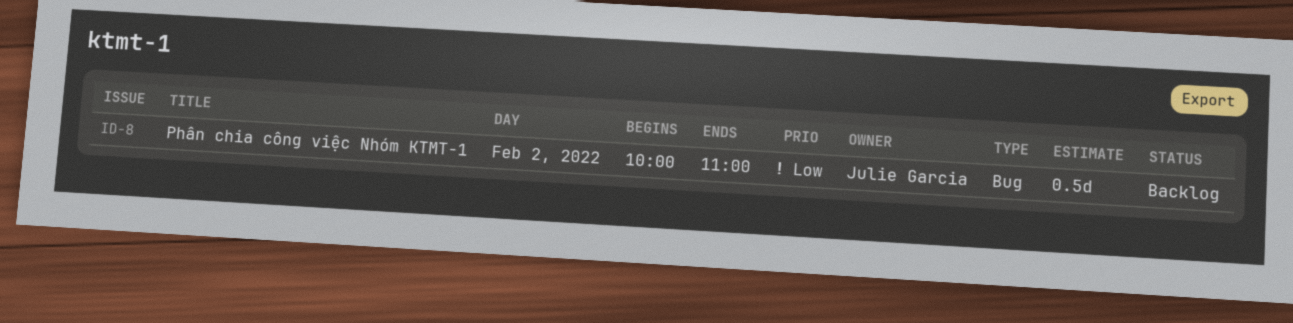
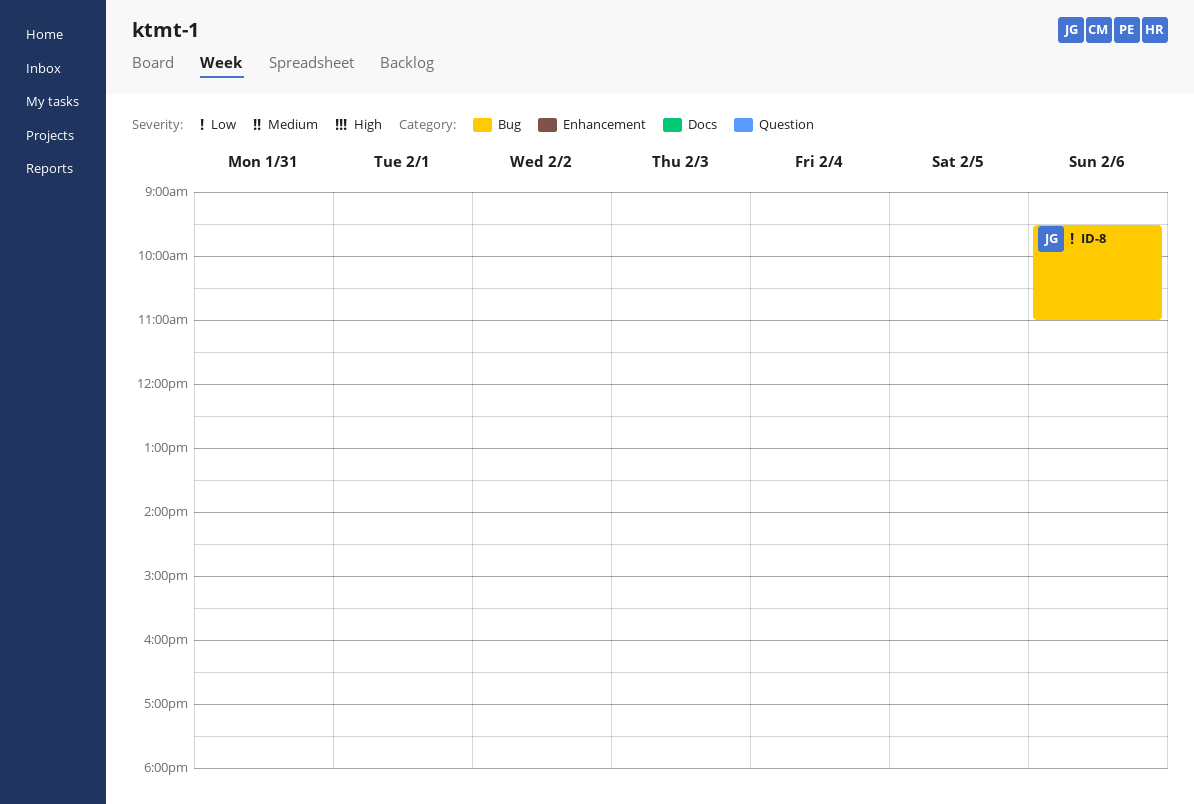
ID-8, day: Feb 2 -> Feb 6
ID-8, begins: 10:00 -> 09:30

